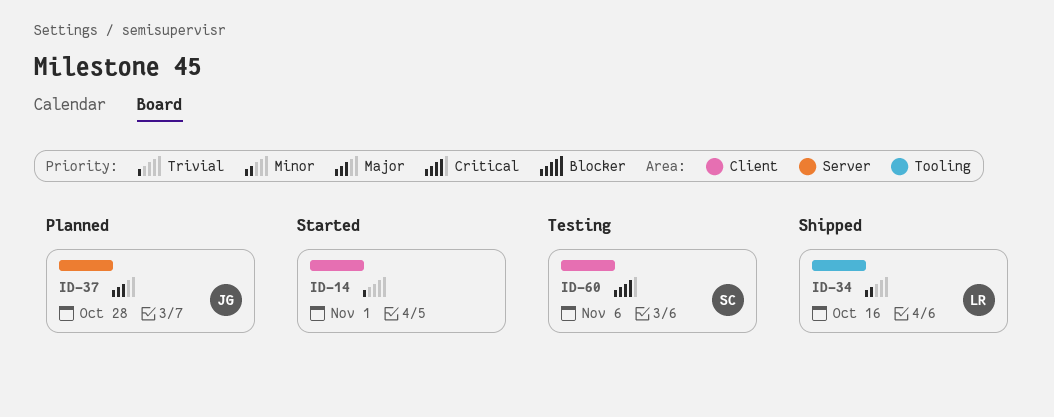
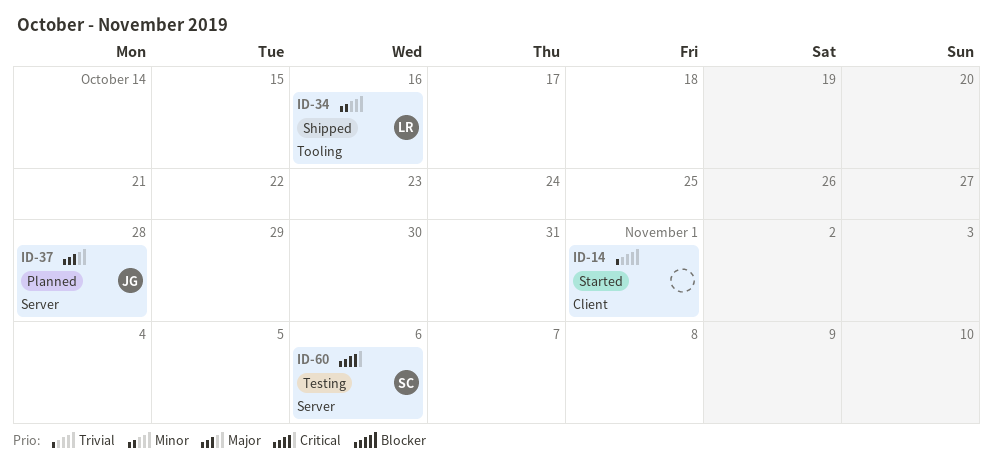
ID-60, label: Client -> Server

